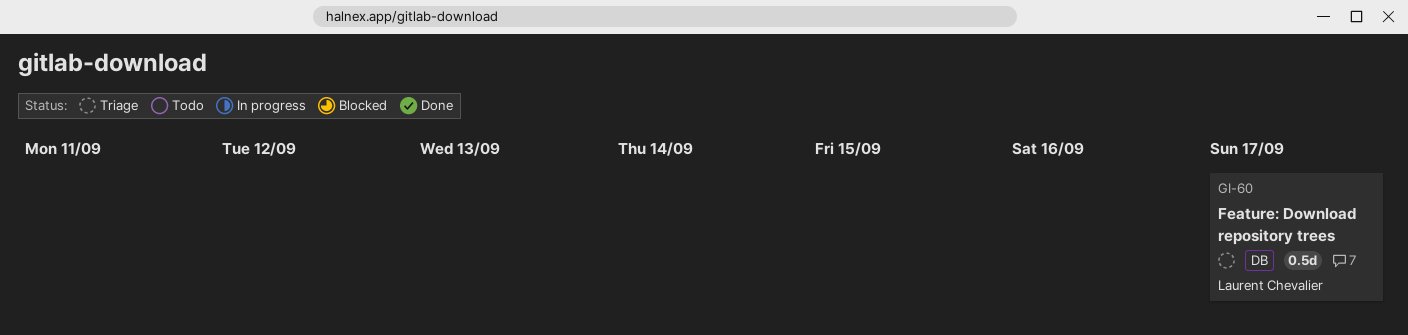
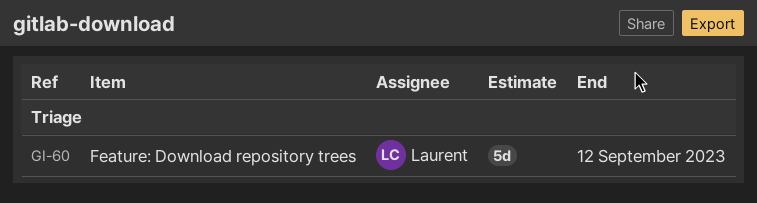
GI-60, estimate: 0.5d -> 5d
GI-60, due: Sep 17 -> Sep 12

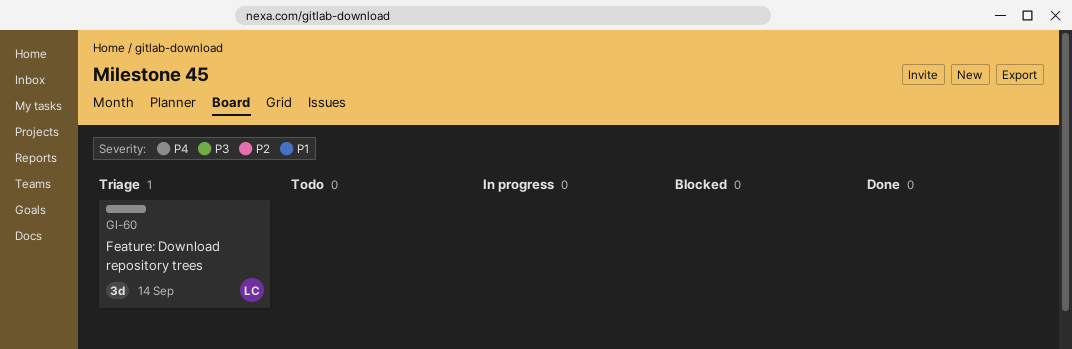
GI-60, estimate: 5d -> 3d
GI-60, due: Sep 12 -> Sep 14

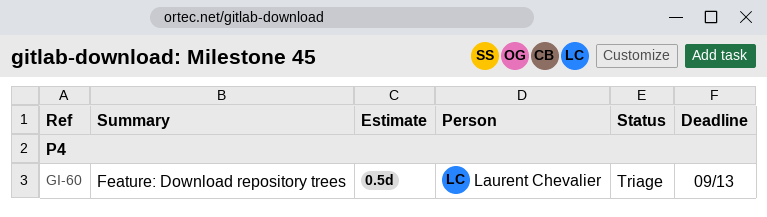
GI-60, estimate: 3d -> 0.5d
GI-60, due: Sep 14 -> Sep 13

